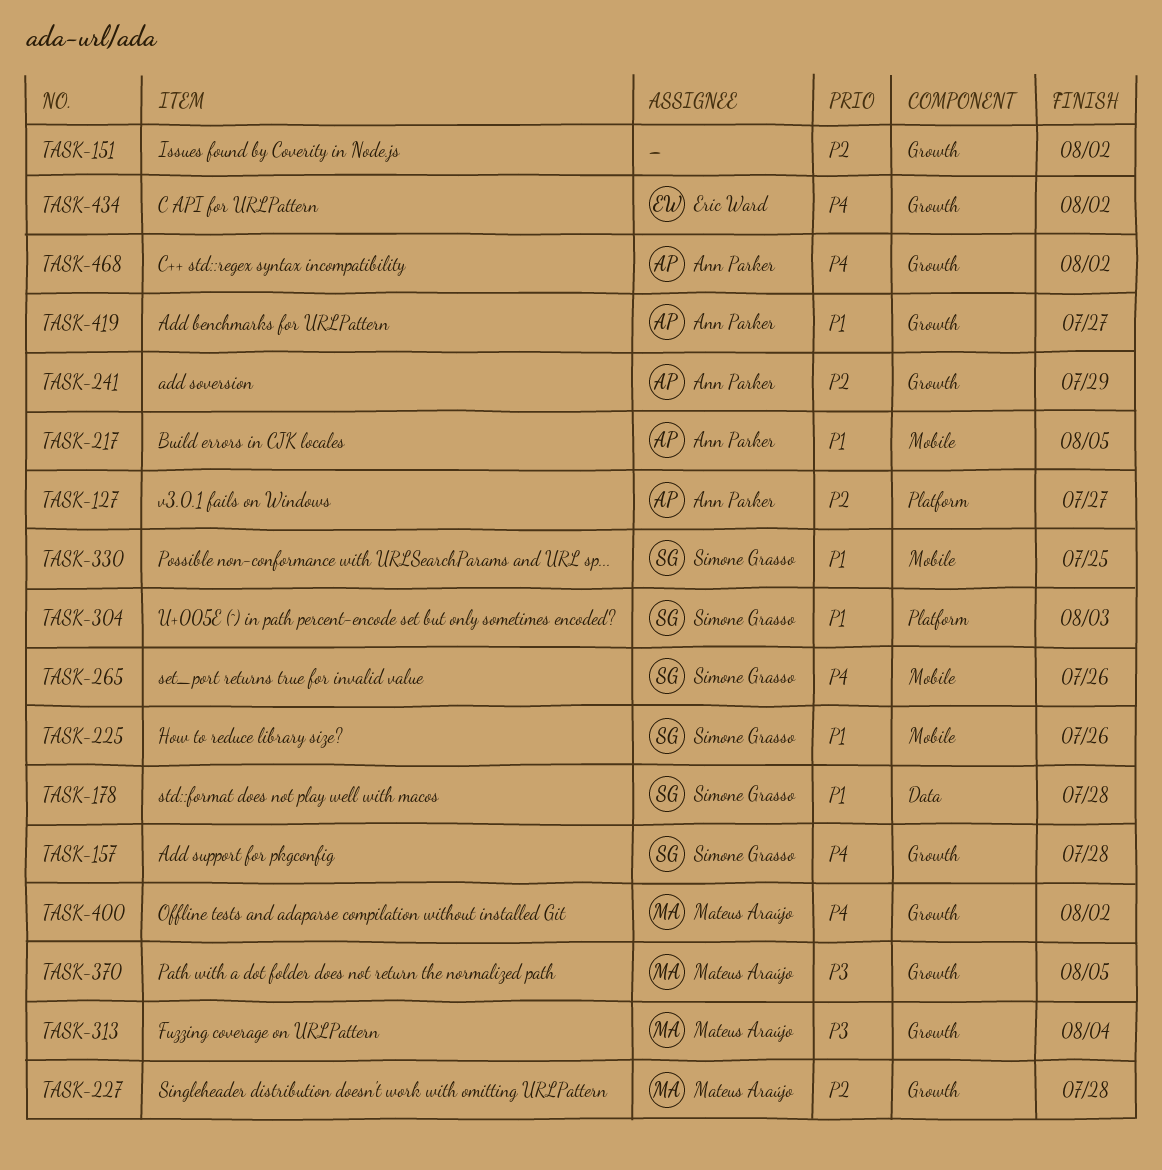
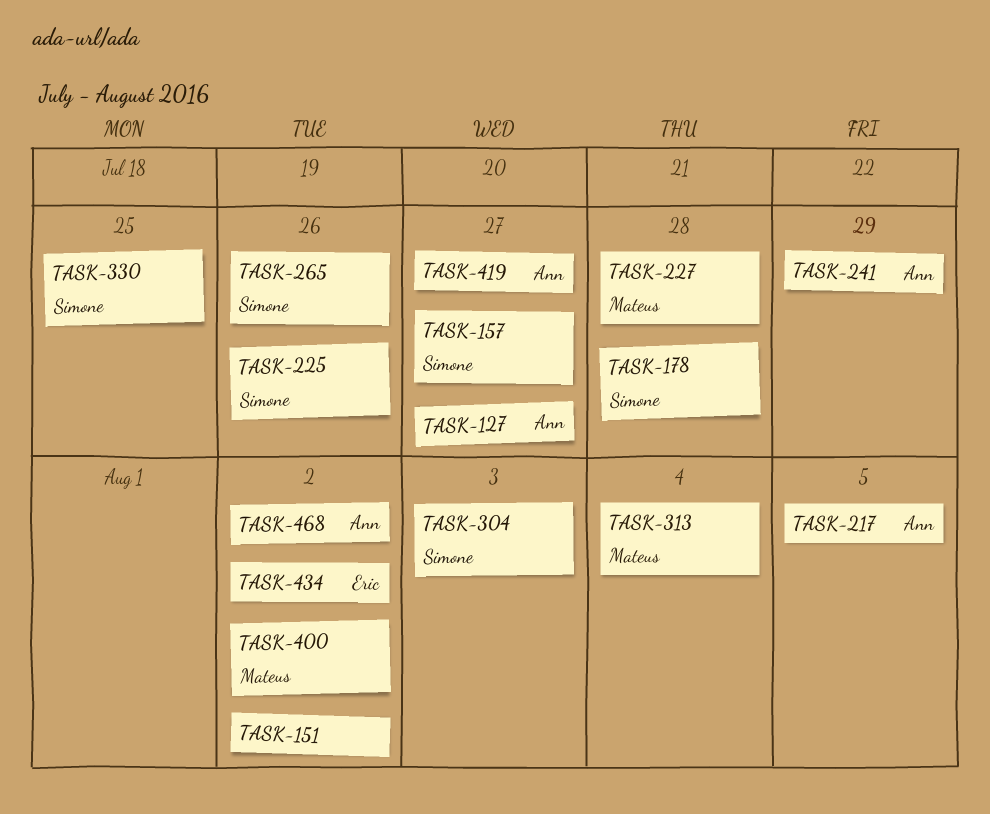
TASK-157, due: Jul 28 -> Jul 27
TASK-370: present -> none

